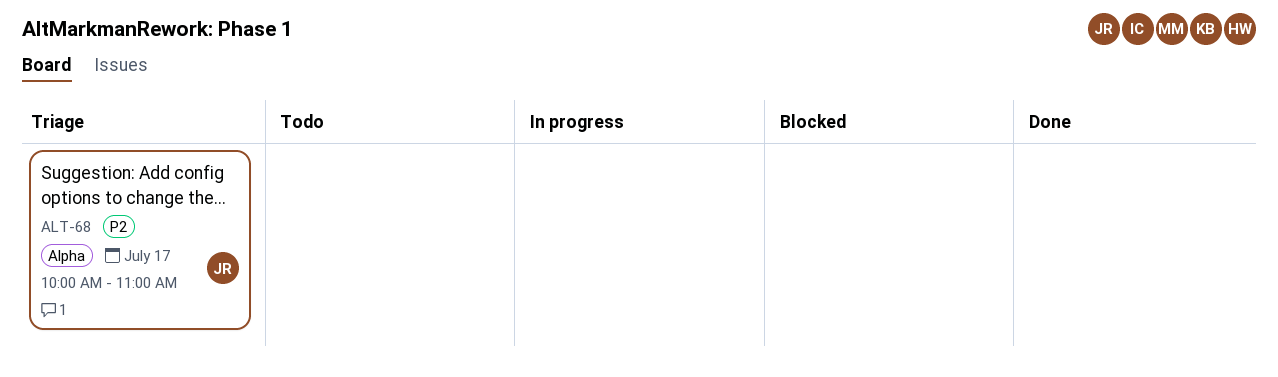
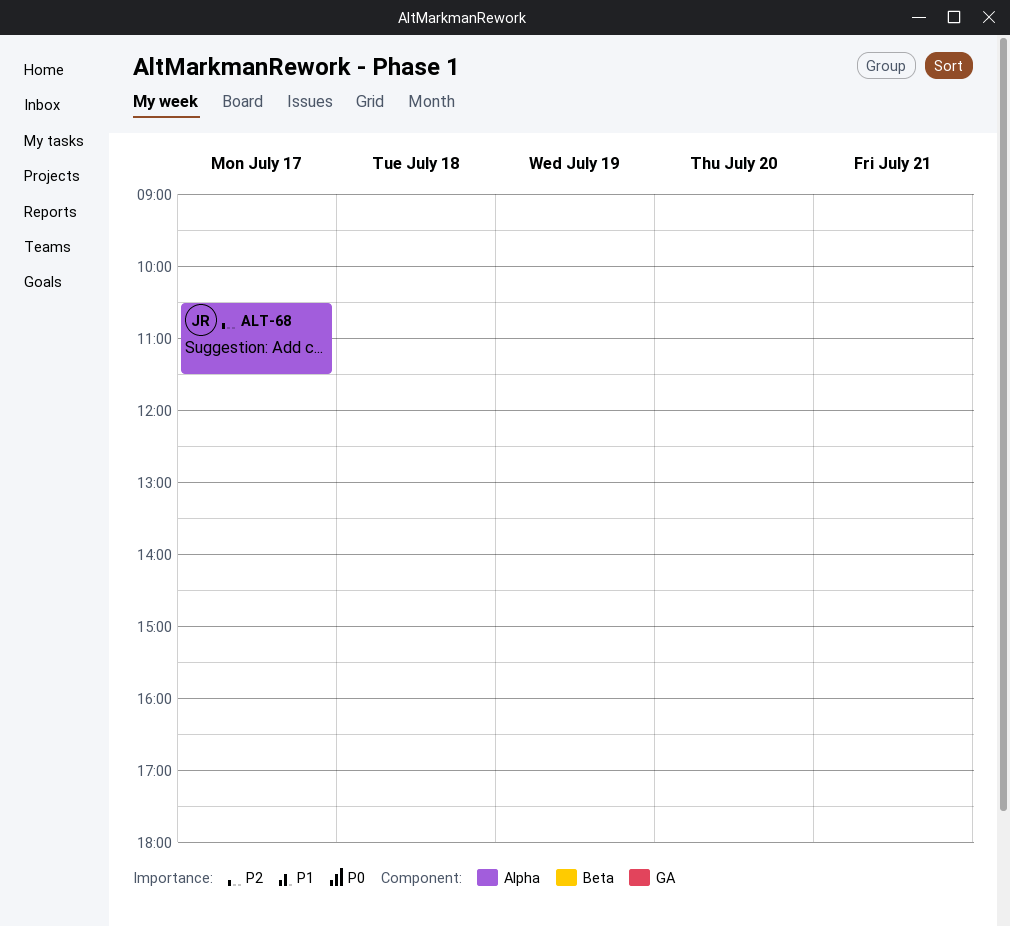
ALT-68, begins: 10:00 -> 10:30
ALT-68, ends: 11:00 -> 11:30

